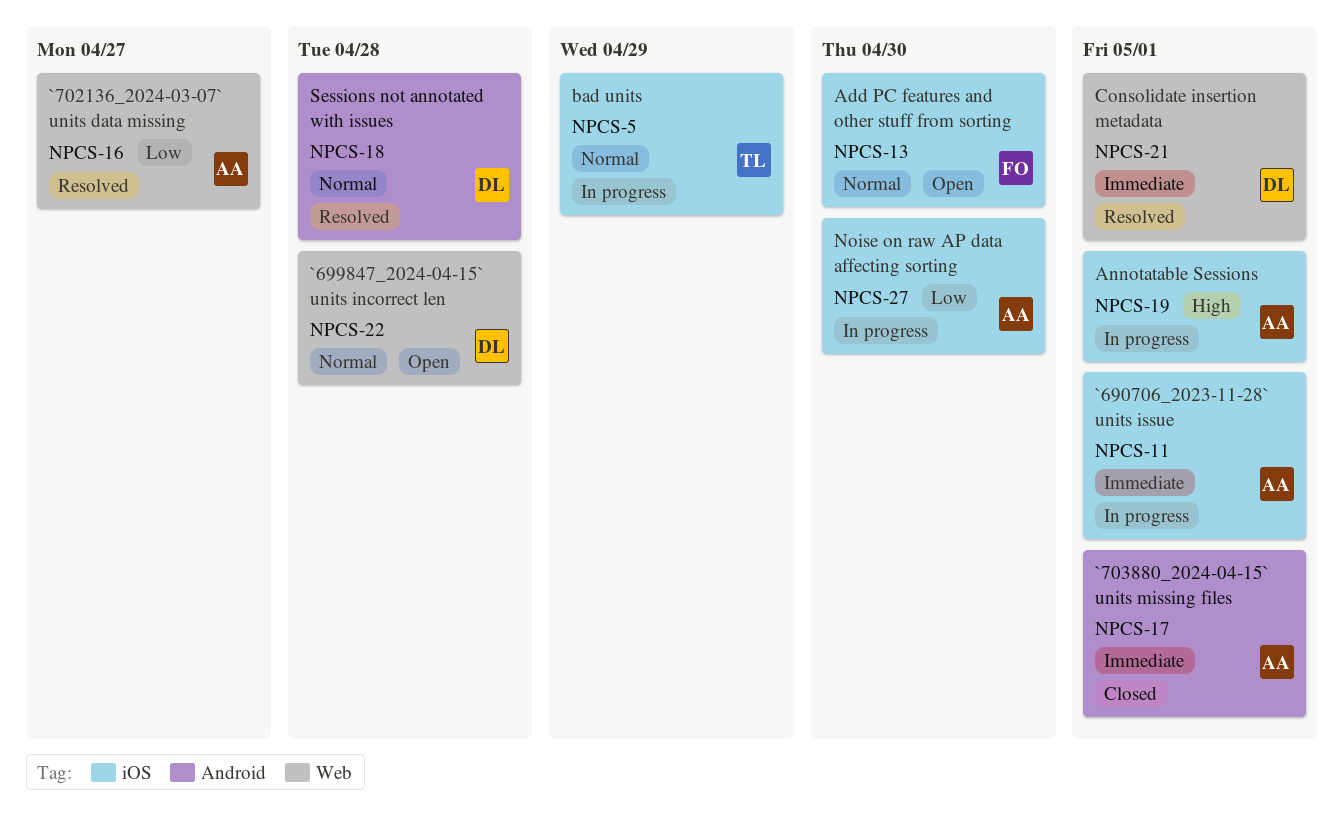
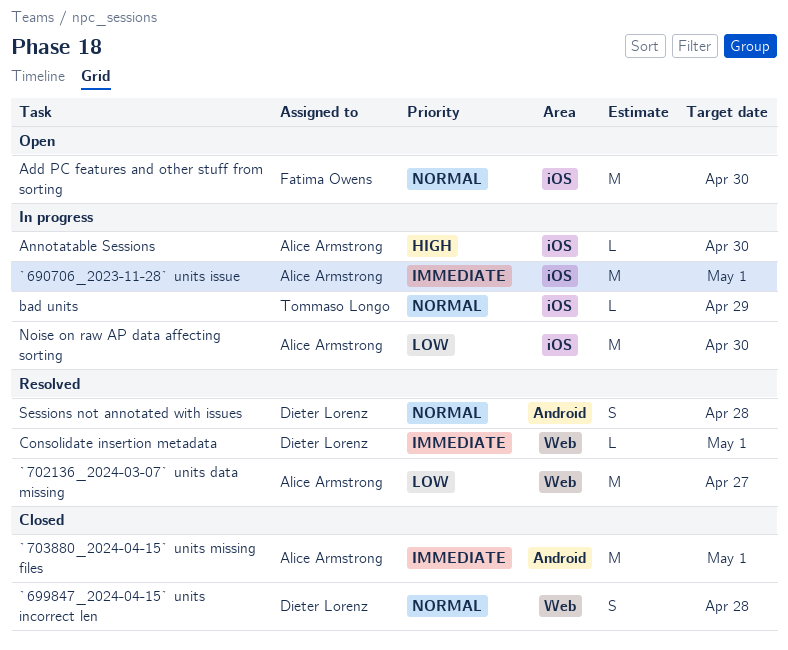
`699847_2024-04-15` units incorrect len, status: Open -> Closed
Annotatable Sessions, due: May 1 -> Apr 30

